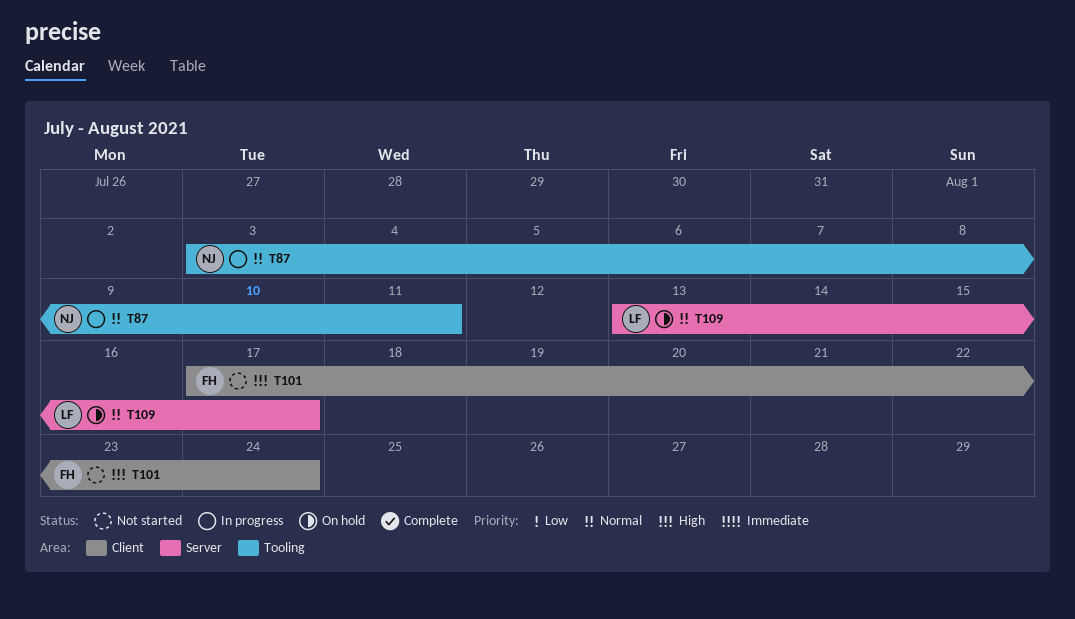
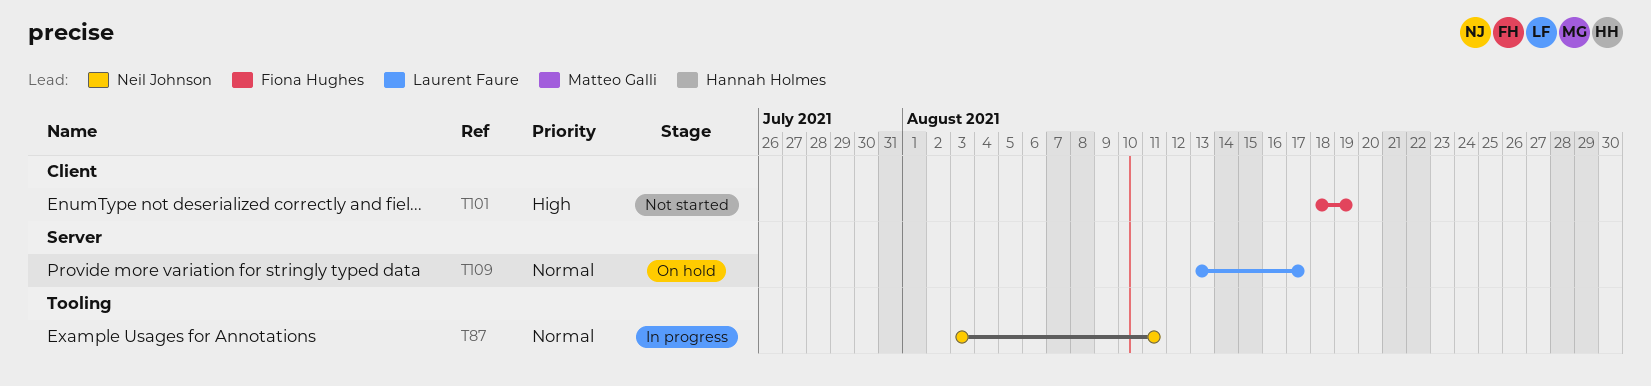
T101, start: Aug 17 -> Aug 18
T101, due: Aug 24 -> Aug 19

